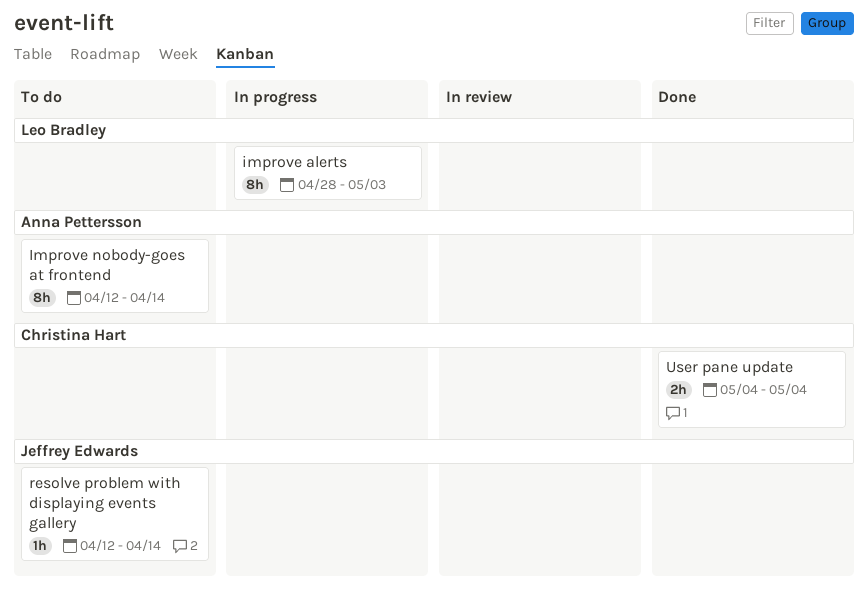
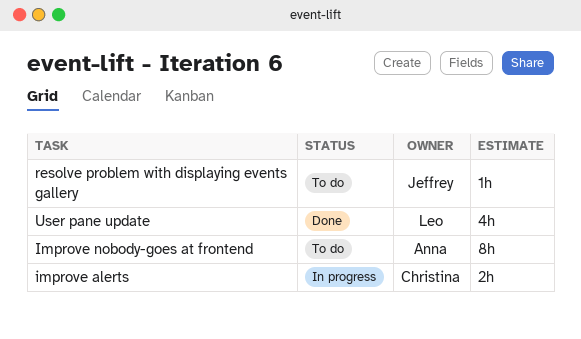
improve alerts, owner: Leo Bradley -> Christina Hart
improve alerts, estimate: 8h -> 2h
User pane update, owner: Christina Hart -> Leo Bradley
User pane update, estimate: 2h -> 4h

